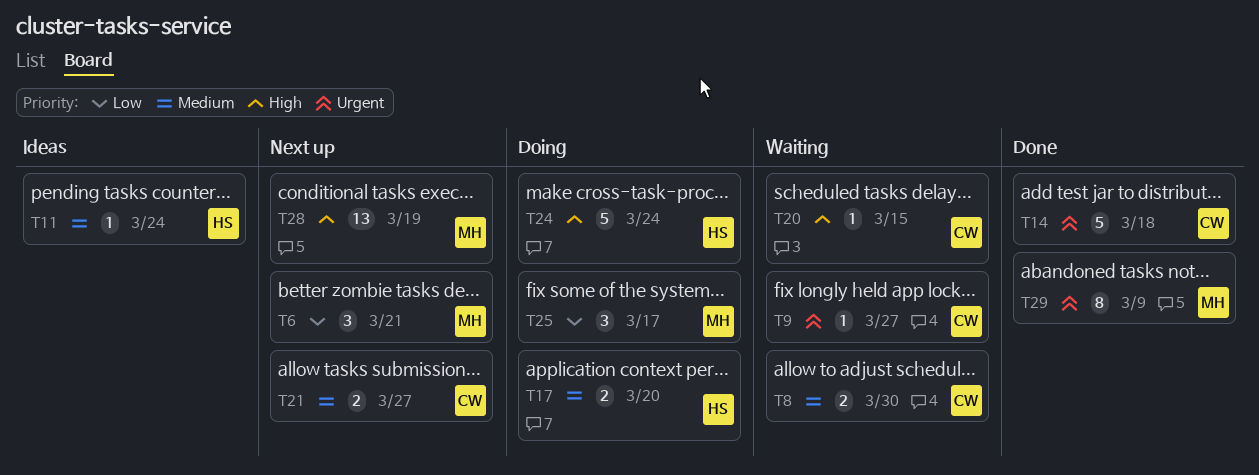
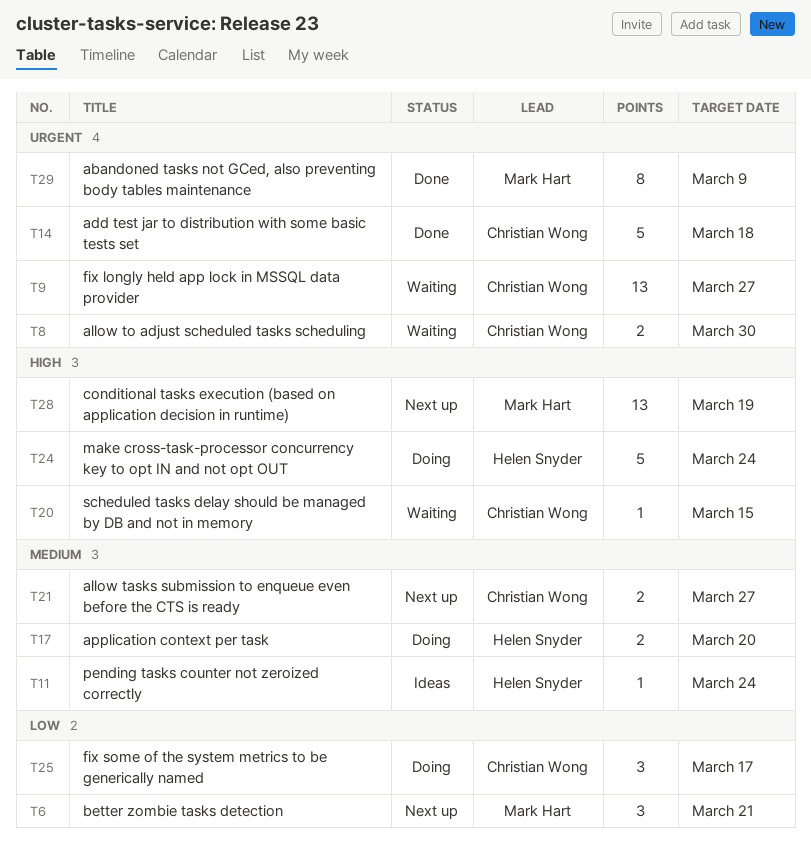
T8, priority: Medium -> Urgent
T9, estimate: 1 -> 13
T25, owner: Mark Hart -> Christian Wong

